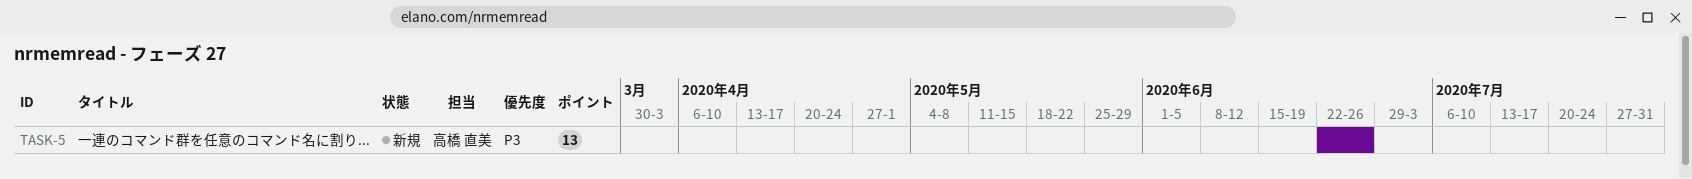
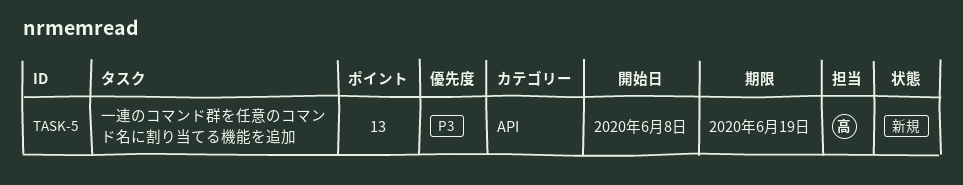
TASK-5, start: Jun 22 -> Jun 8
TASK-5, due: Jun 26 -> Jun 19

